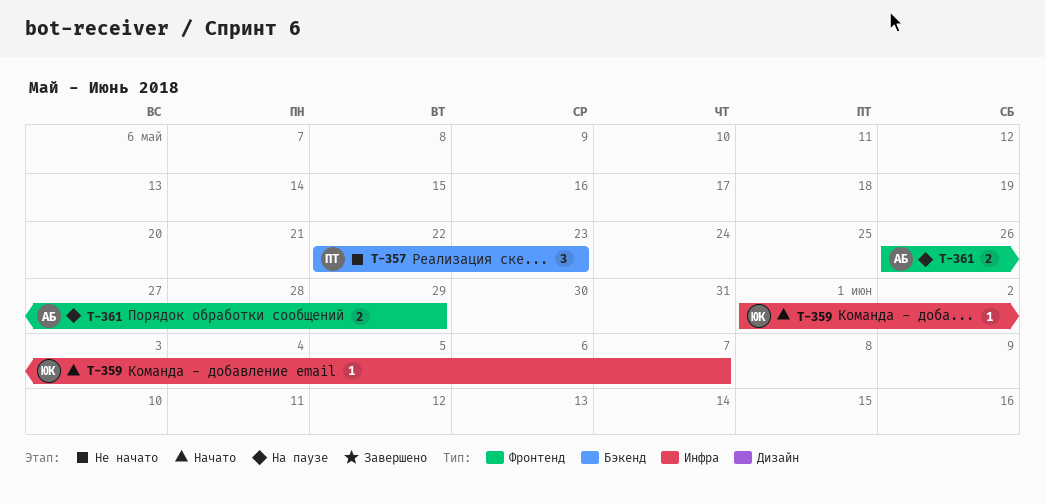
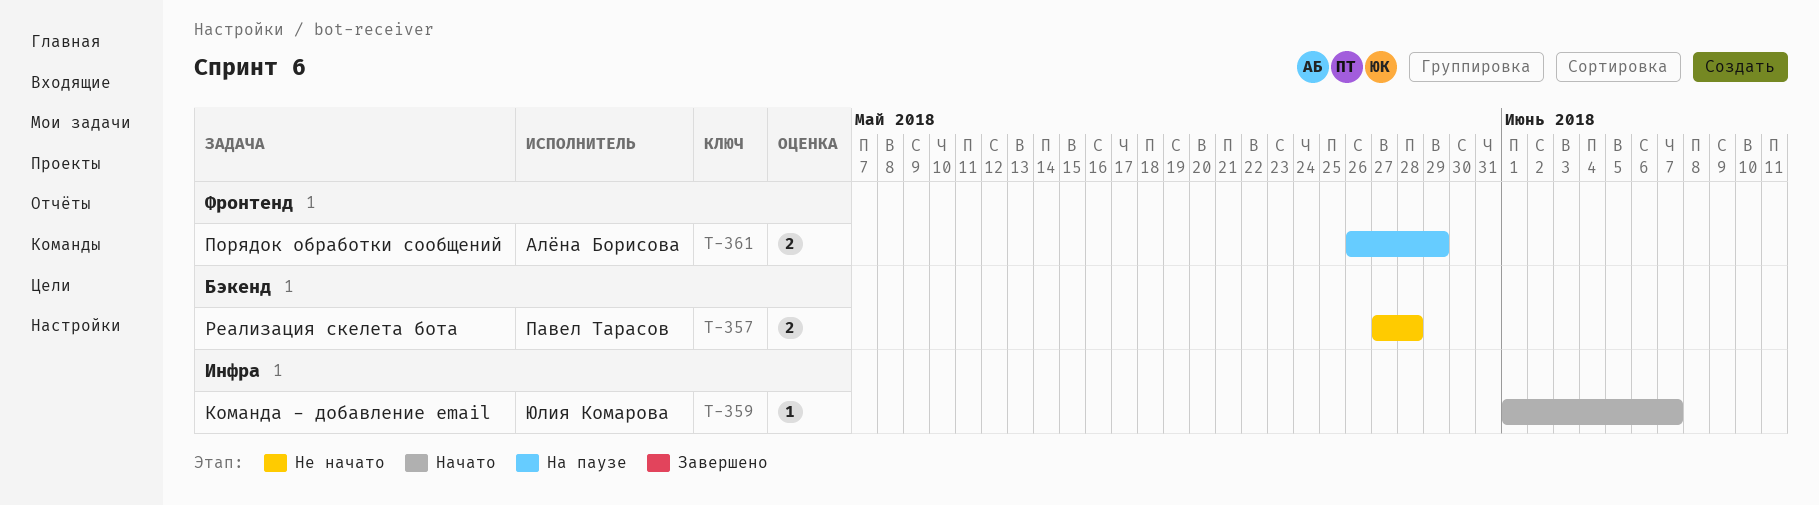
T-357, estimate: 3 -> 2
T-357, start: May 22 -> May 27
T-357, due: May 23 -> May 28

